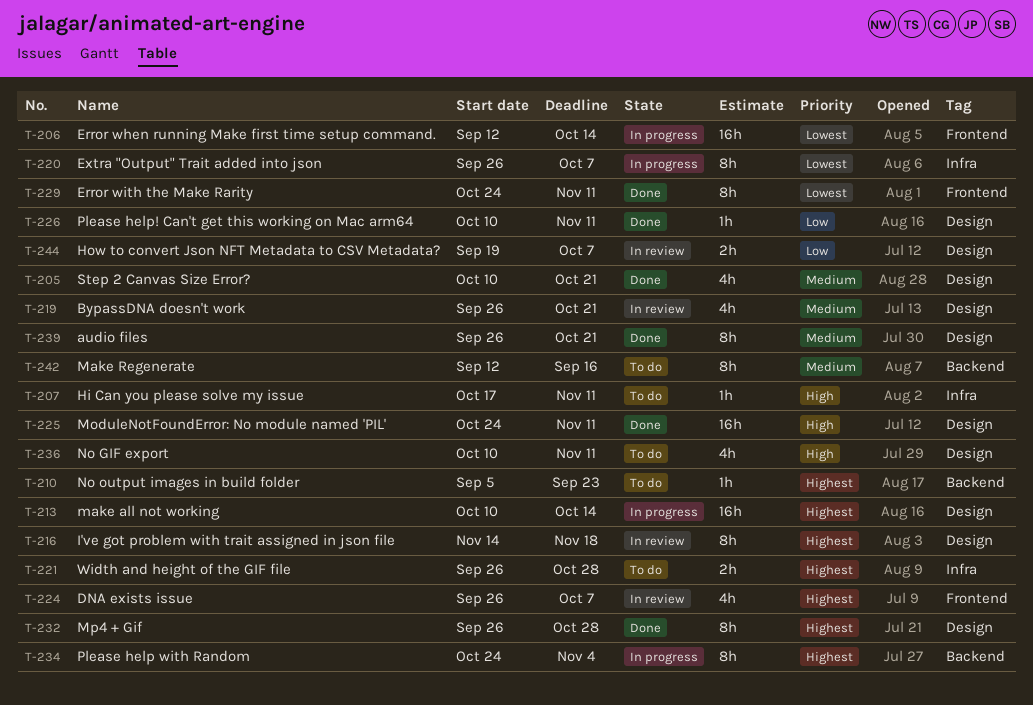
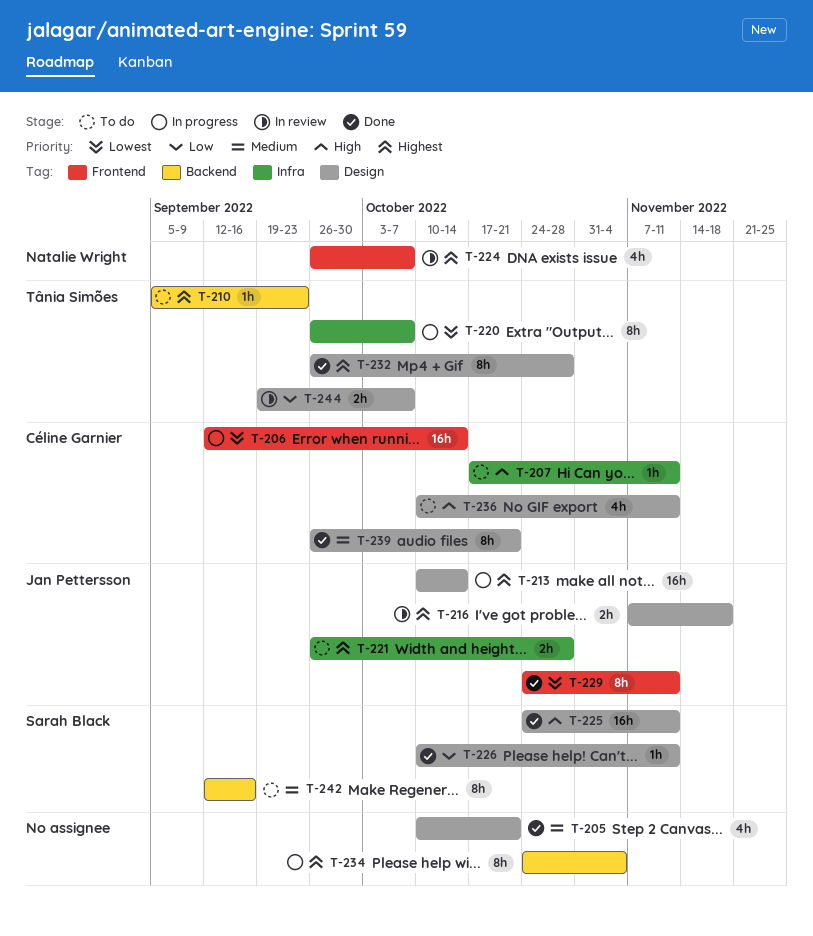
T-216, estimate: 8h -> 2h
T-216, start: Nov 14 -> Nov 7
T-219: present -> none

